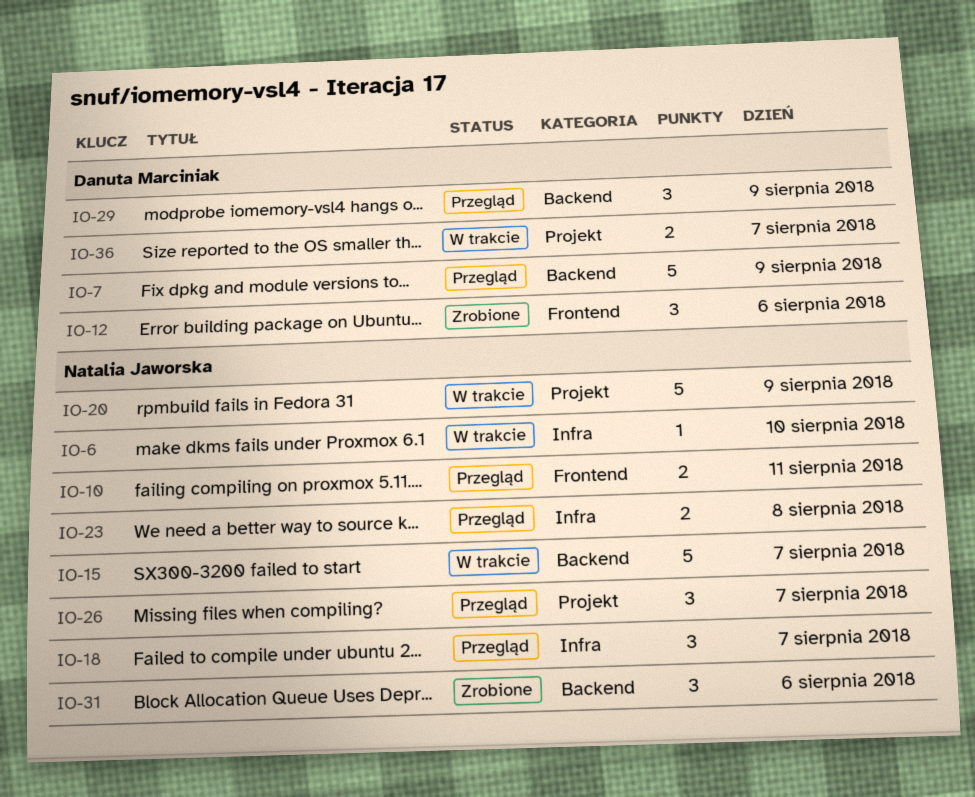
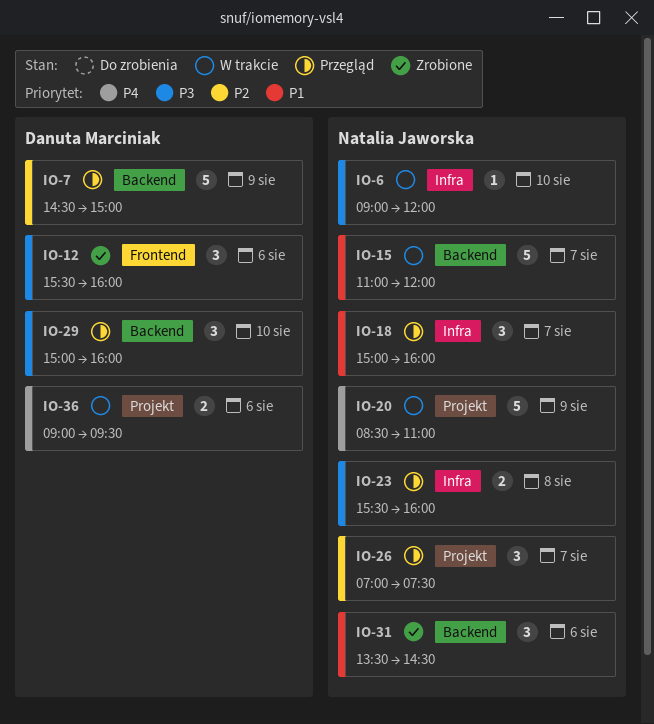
IO-10: present -> none
IO-29, day: Aug 9 -> Aug 10
IO-36, day: Aug 7 -> Aug 6

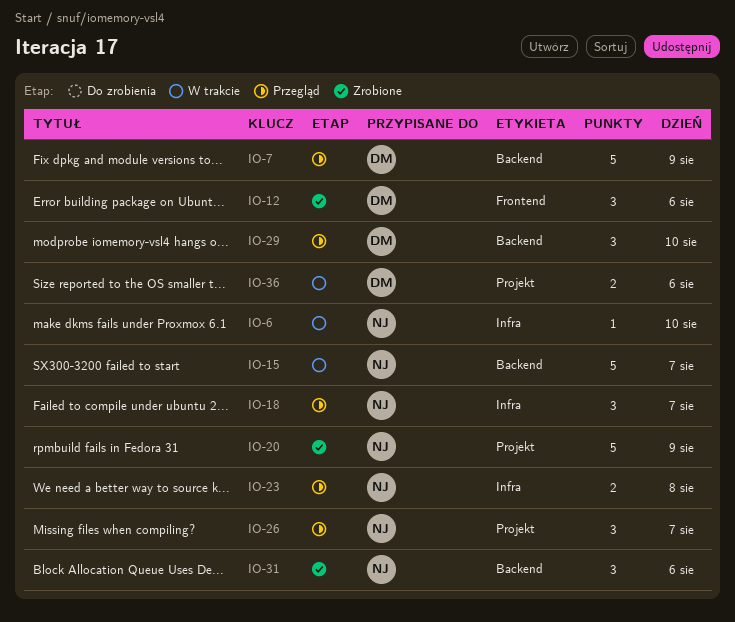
IO-20, status: W trakcie -> Zrobione

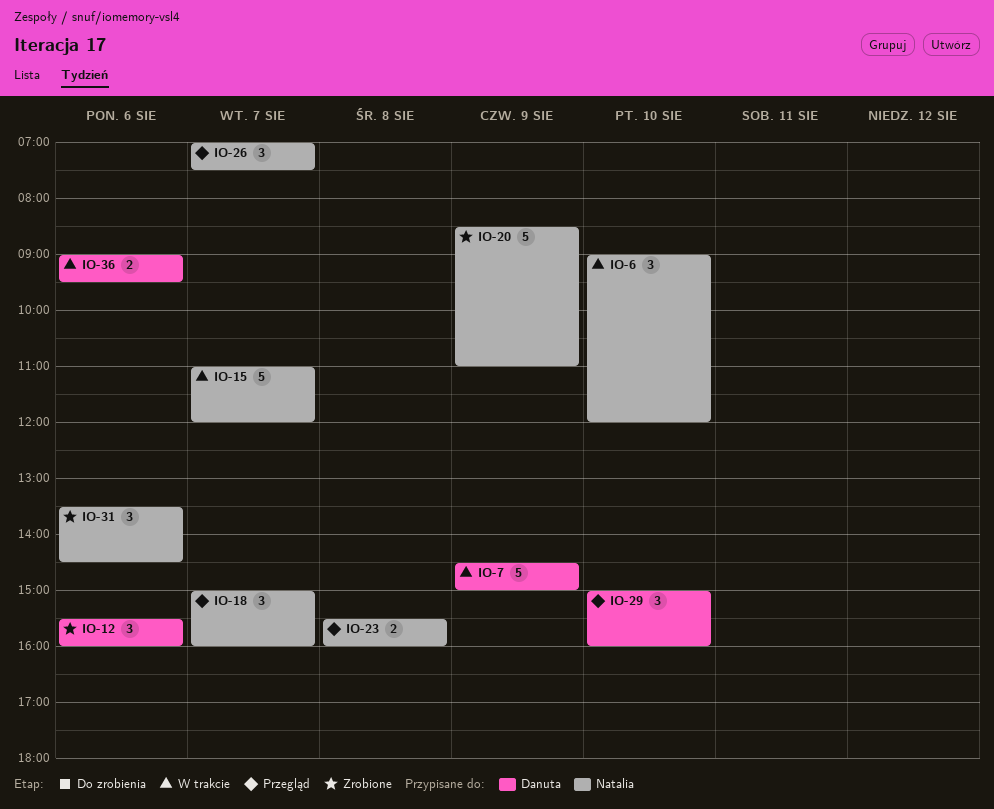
IO-6, estimate: 1 -> 3
IO-7, status: Przegląd -> W trakcie

